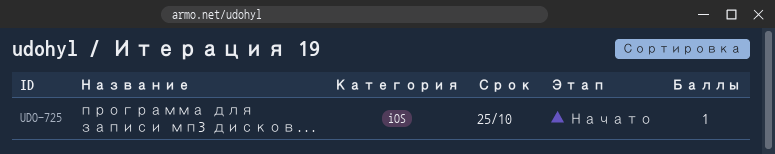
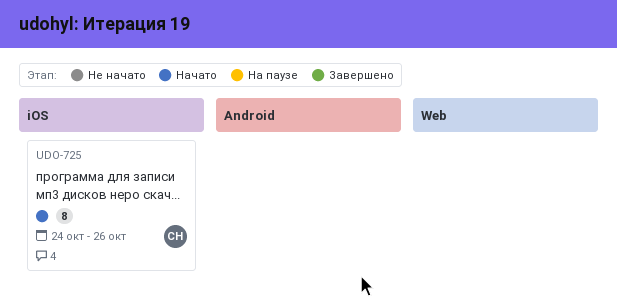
UDO-725, estimate: 1 -> 8
UDO-725, due: Oct 25 -> Oct 26

